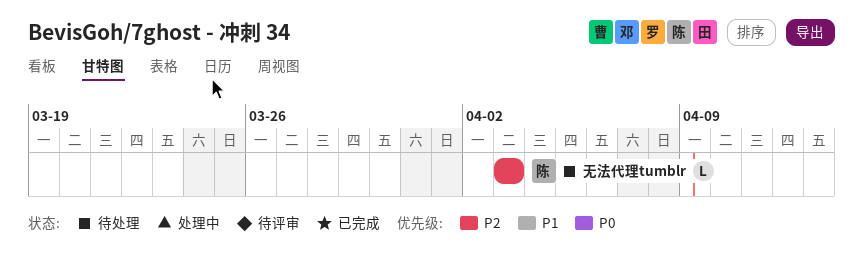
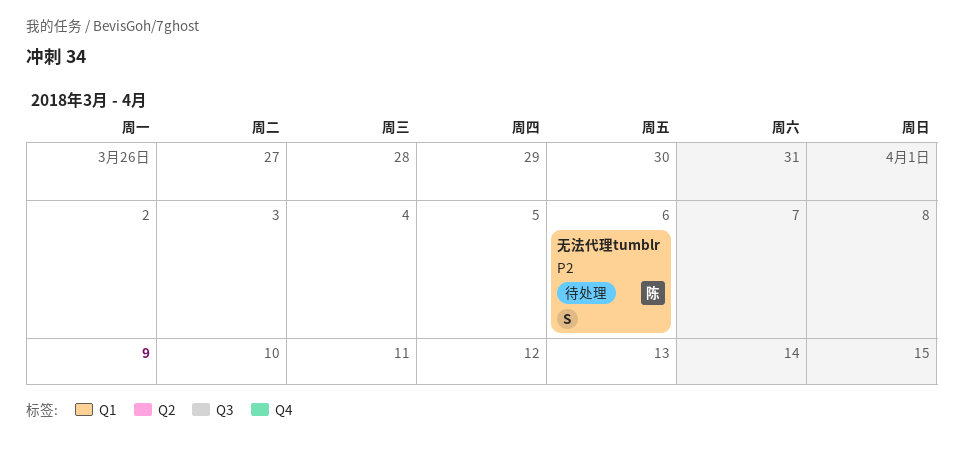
无法代理tumblr, estimate: L -> S
无法代理tumblr, due: Apr 3 -> Apr 6

